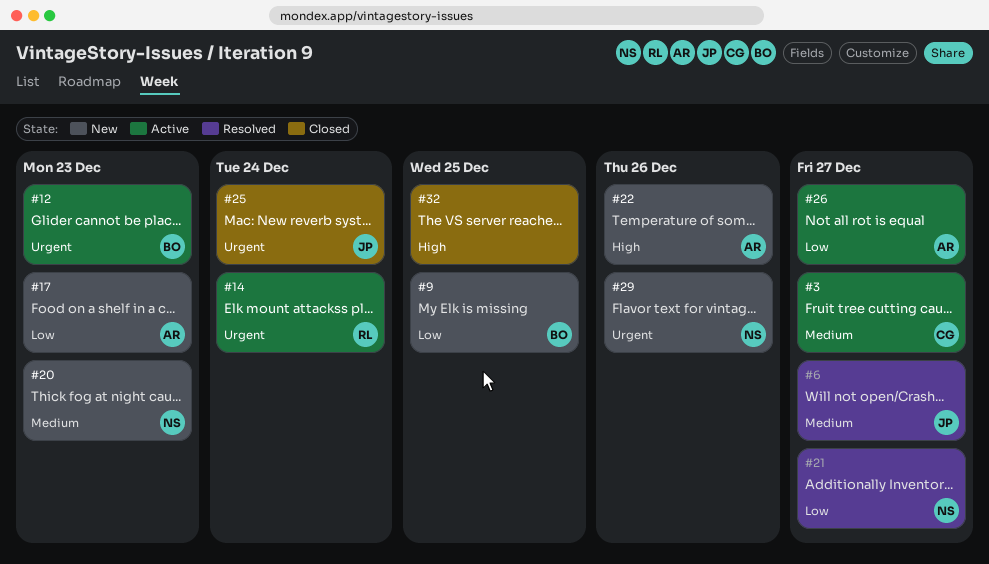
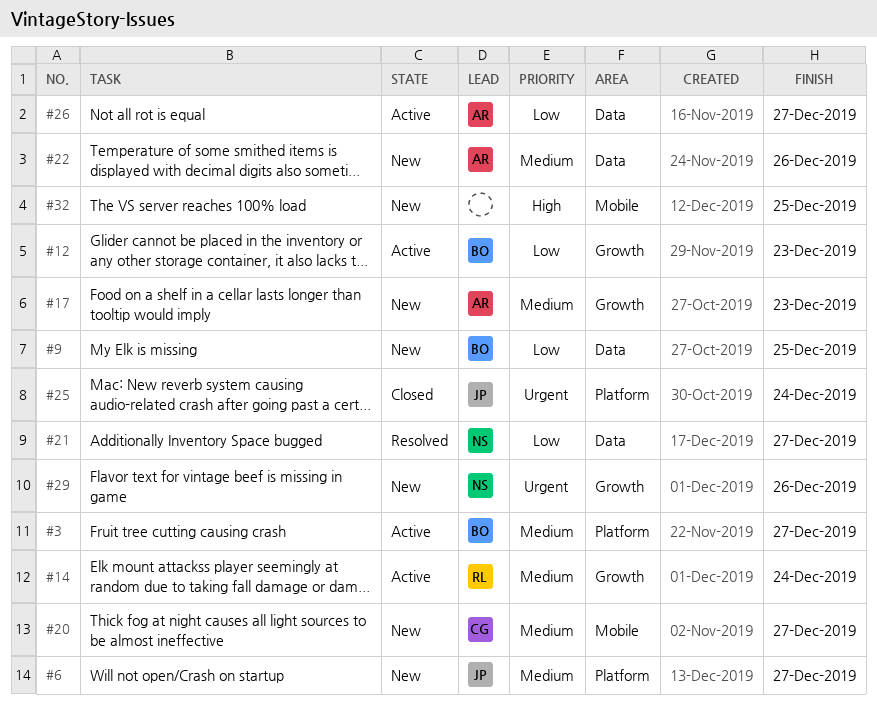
#3, owner: CG -> BO
#6, status: Resolved -> New
#12, priority: Urgent -> Low
#14, priority: Urgent -> Medium
#17, priority: Low -> Medium
#20, owner: NS -> CG
#20, due: Dec 23 -> Dec 27
#22, priority: High -> Medium
#32, status: Closed -> New

